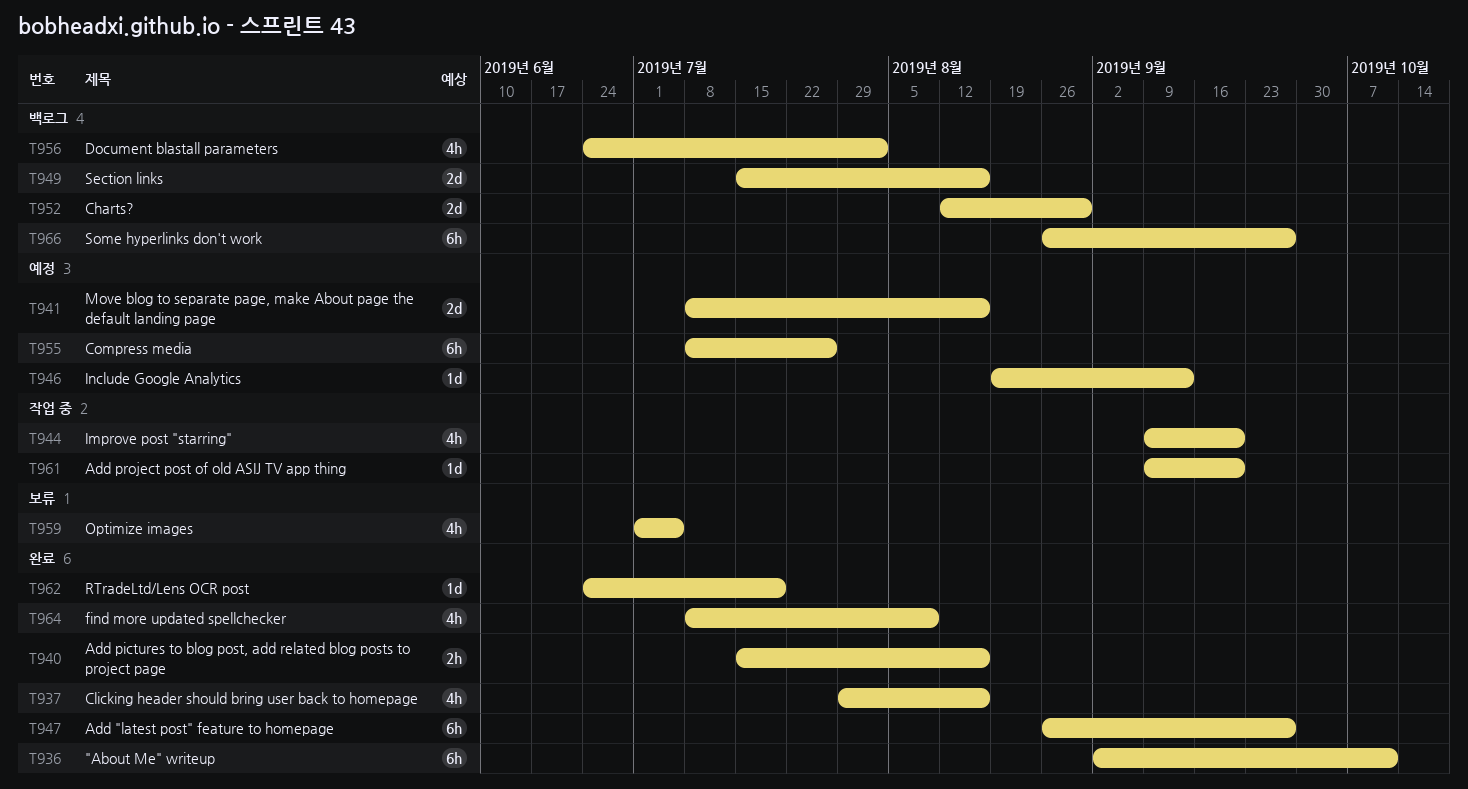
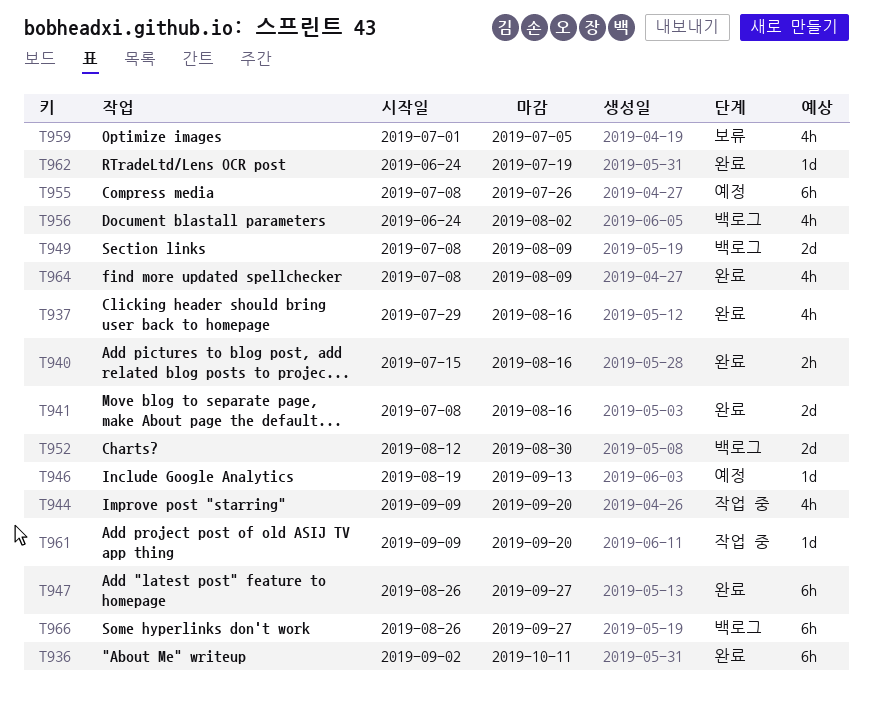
T941, status: 예정 -> 완료
T949, start: Jul 15 -> Jul 8
T949, due: Aug 16 -> Aug 9

